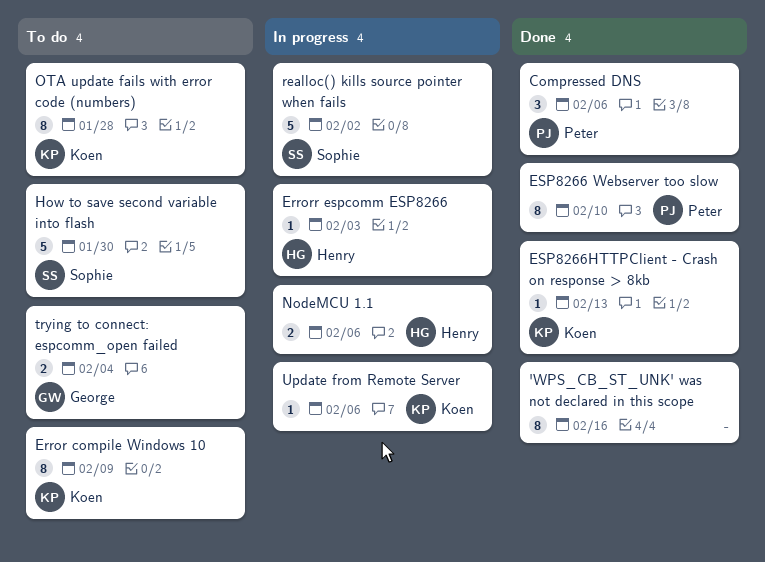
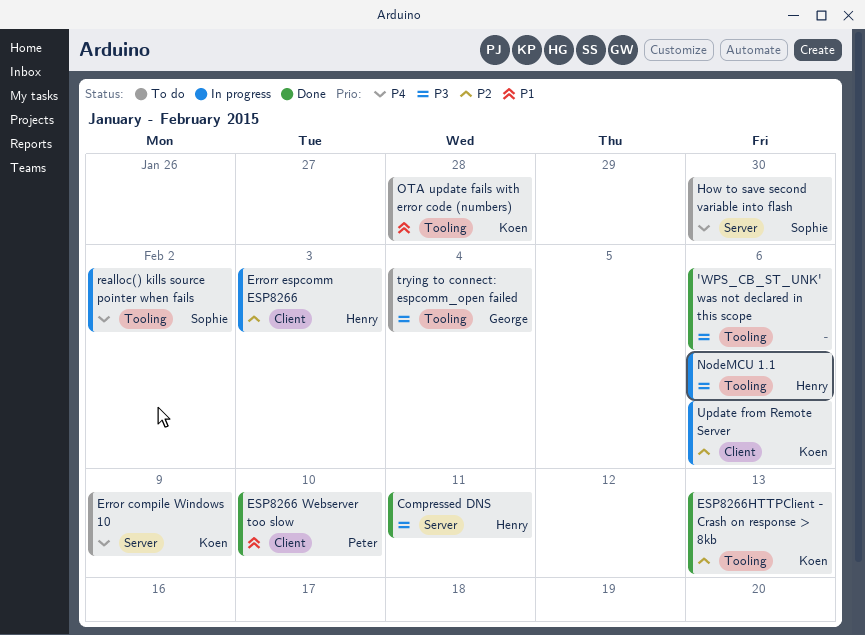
'WPS_CB_ST_UNK' was not declared in this scope, due: Feb 16 -> Feb 6
Compressed DNS, owner: Peter -> Henry
Compressed DNS, due: Feb 6 -> Feb 11

